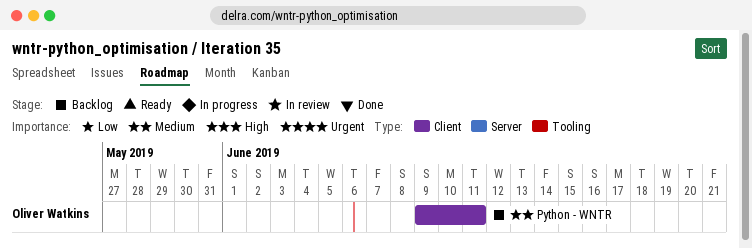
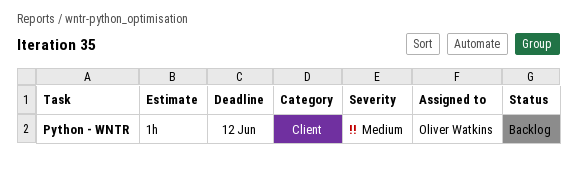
Python - WNTR, due: Jun 11 -> Jun 12

